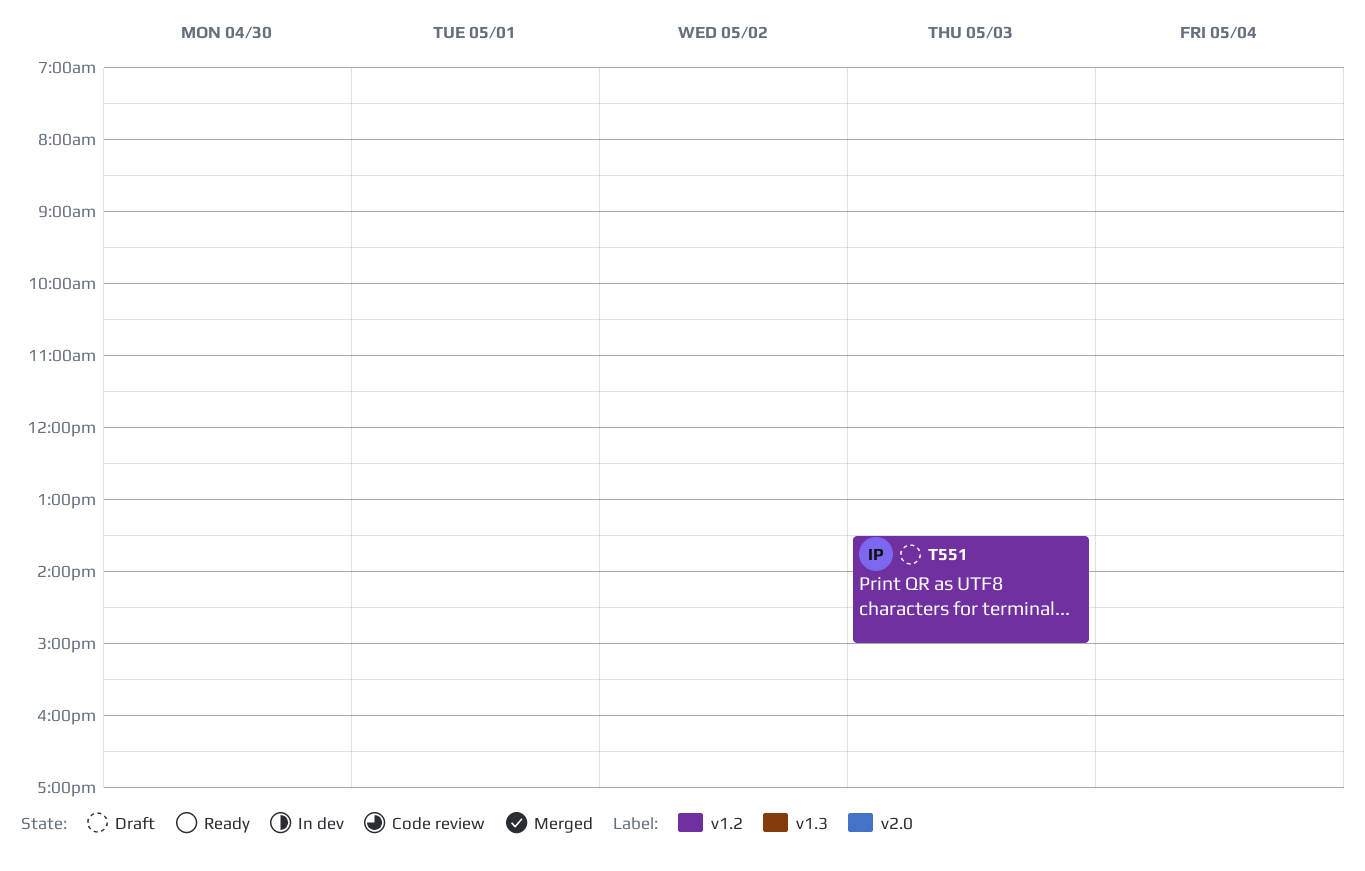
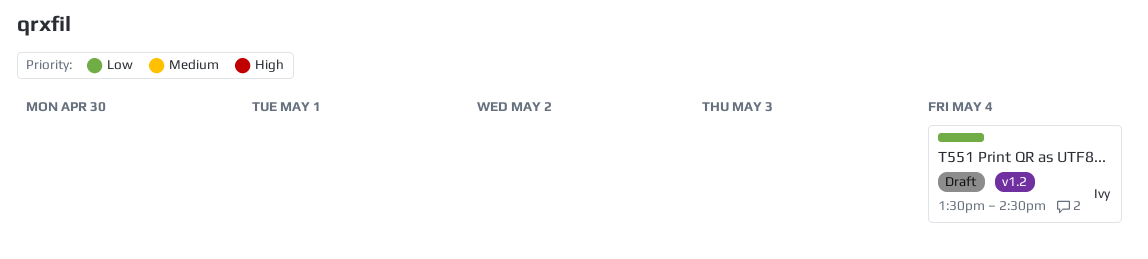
T551, day: May 3 -> May 4
T551, ends: 15:00 -> 14:30

